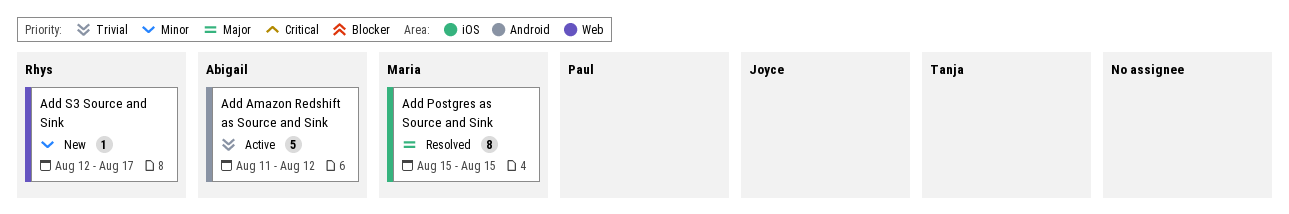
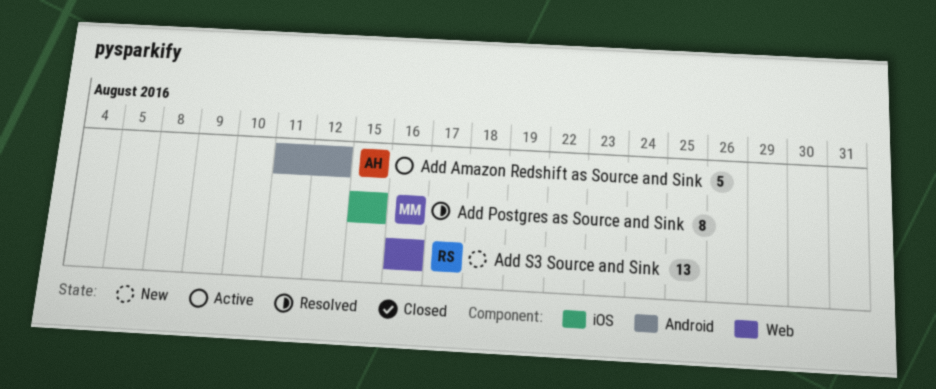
Add S3 Source and Sink, estimate: 1 -> 13
Add S3 Source and Sink, start: Aug 12 -> Aug 16
Add S3 Source and Sink, due: Aug 17 -> Aug 16

